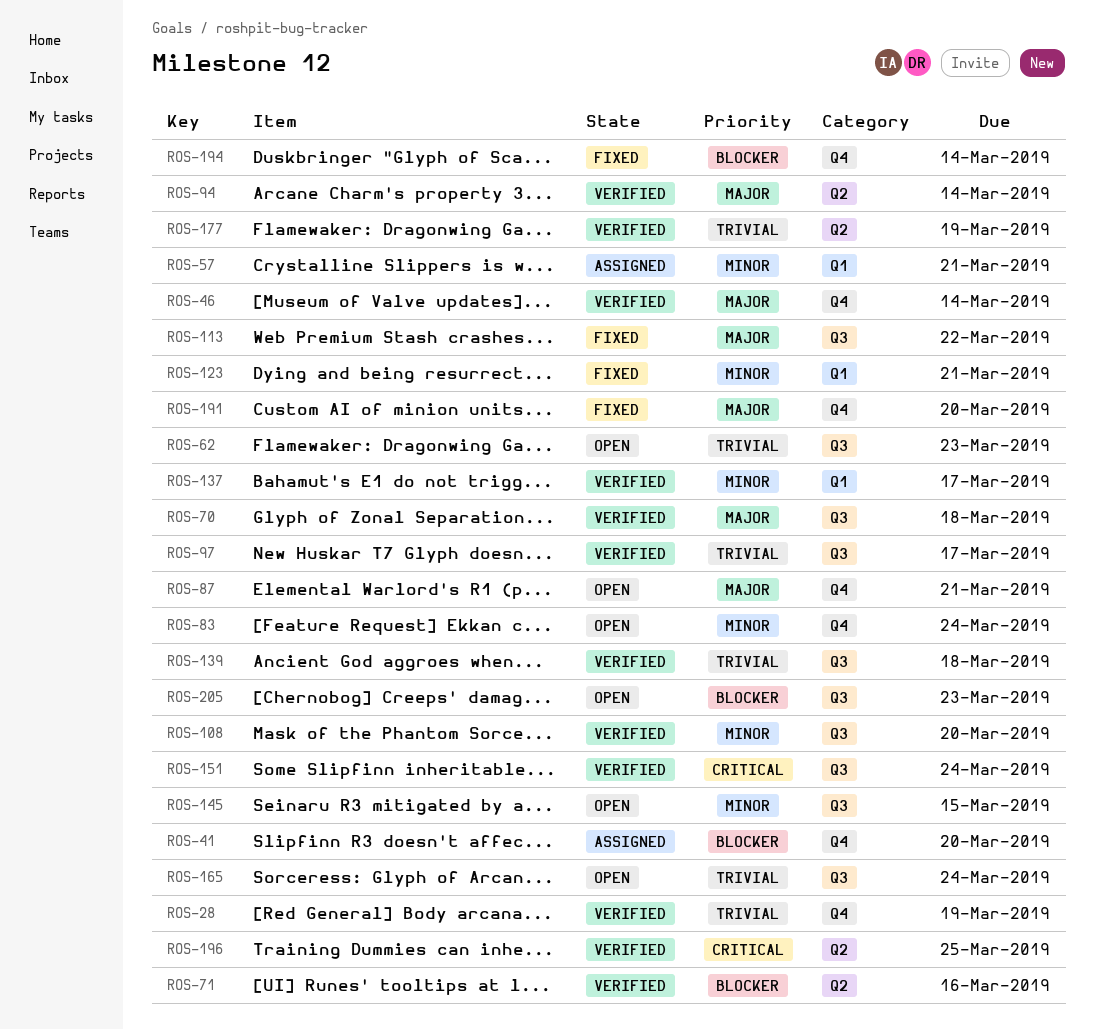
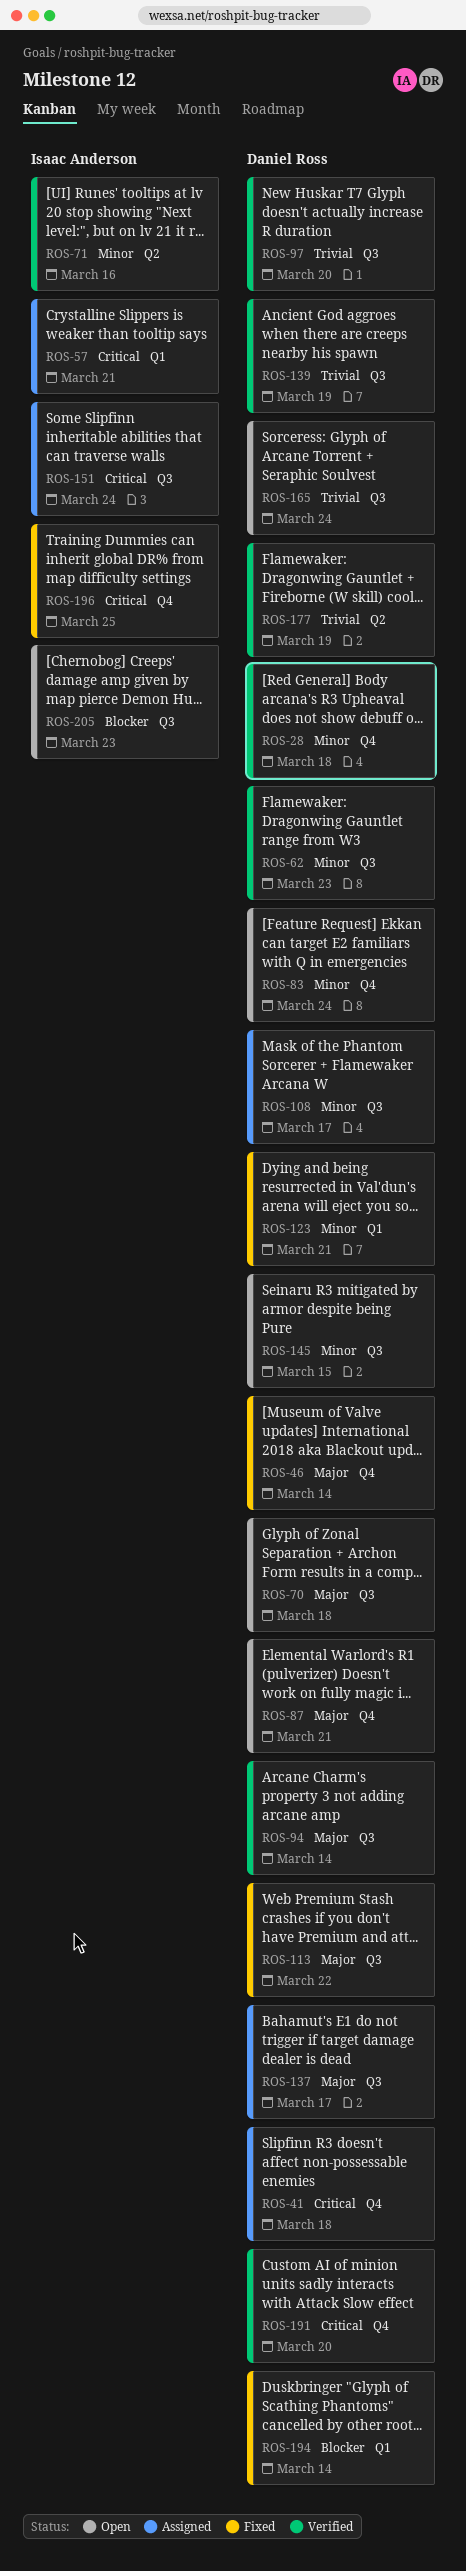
ROS-28, priority: Trivial -> Minor
ROS-28, due: Mar 19 -> Mar 18
ROS-41, priority: Blocker -> Critical
ROS-41, due: Mar 20 -> Mar 18
ROS-46, status: Verified -> Fixed
ROS-57, priority: Minor -> Critical
ROS-62, status: Open -> Verified
ROS-62, priority: Trivial -> Minor
ROS-70, status: Verified -> Open
ROS-71, priority: Blocker -> Minor
ROS-94, label: Q2 -> Q3
ROS-97, due: Mar 17 -> Mar 20
ROS-108, status: Verified -> Assigned
ROS-108, due: Mar 20 -> Mar 17
ROS-137, status: Verified -> Assigned
ROS-137, priority: Minor -> Major
ROS-137, label: Q1 -> Q3
ROS-139, due: Mar 18 -> Mar 19
ROS-151, status: Verified -> Assigned
ROS-191, status: Fixed -> Verified
ROS-191, priority: Major -> Critical
ROS-194, label: Q4 -> Q1
ROS-196, status: Verified -> Fixed
ROS-196, label: Q2 -> Q4

